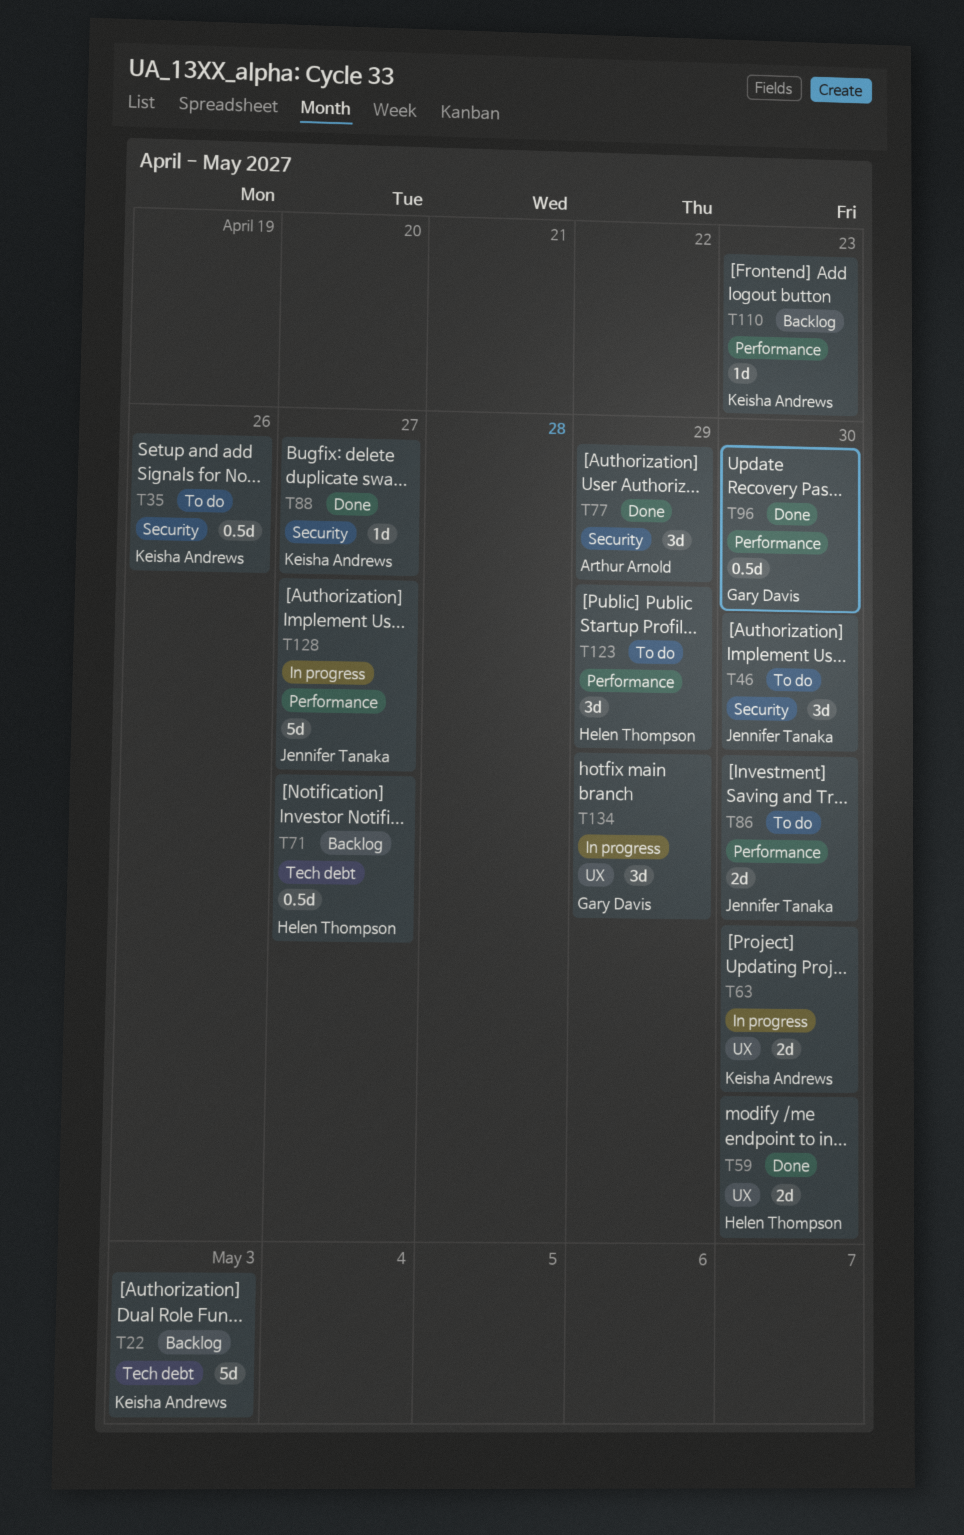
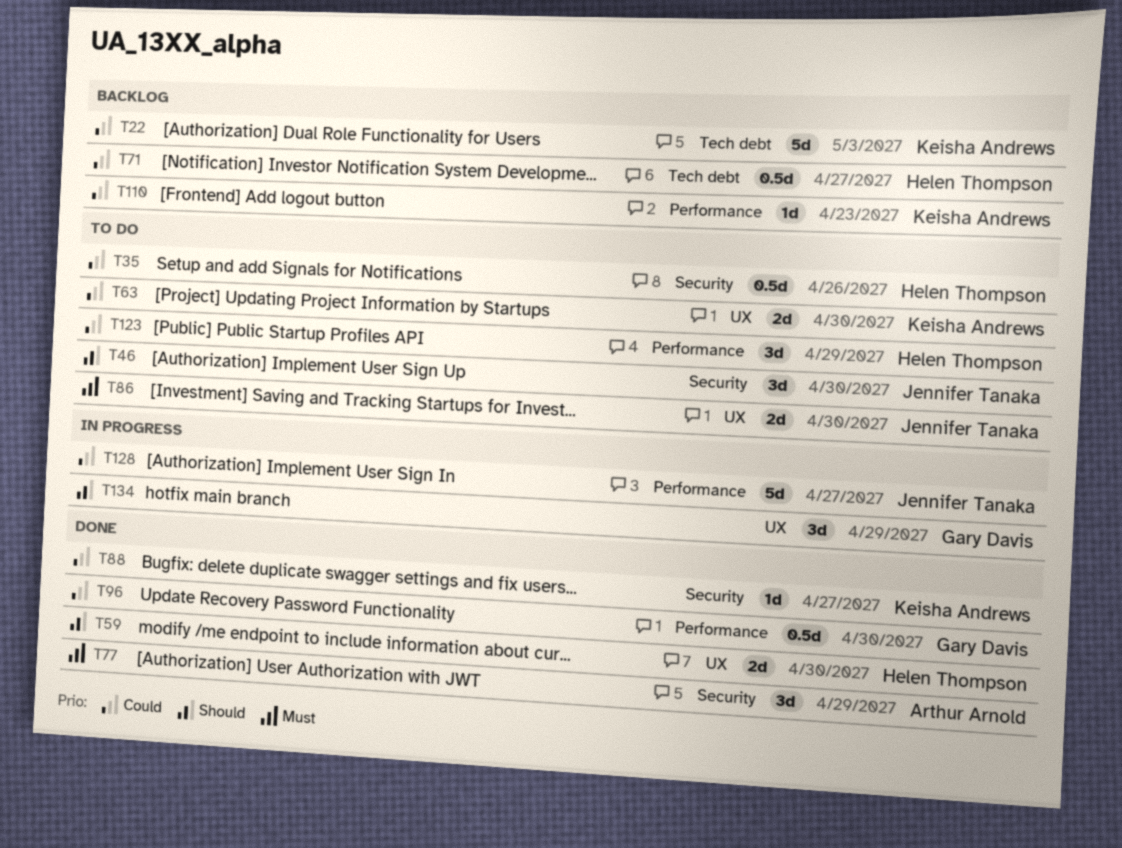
T35, owner: Keisha Andrews -> Helen Thompson
T63, status: In progress -> To do
T86, label: Performance -> UX

